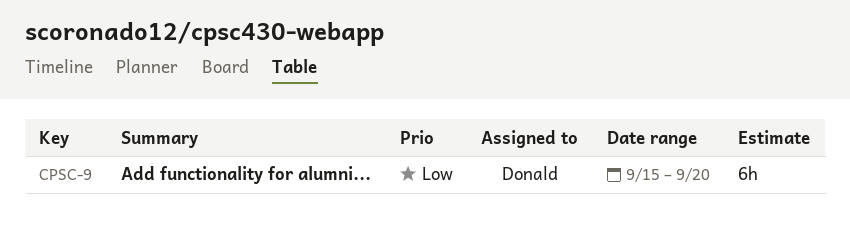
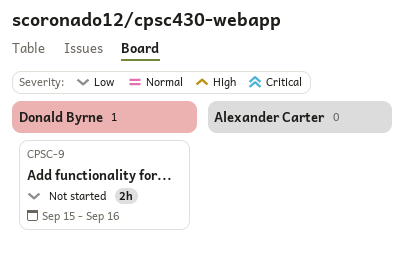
CPSC-9, estimate: 6h -> 2h
CPSC-9, due: Sep 20 -> Sep 16

